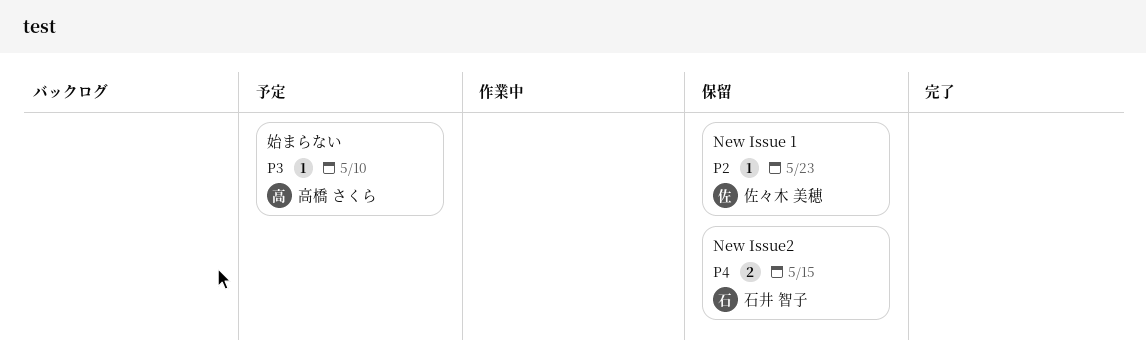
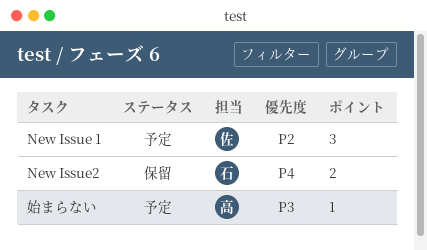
New Issue 1, status: 保留 -> 予定
New Issue 1, estimate: 1 -> 3

